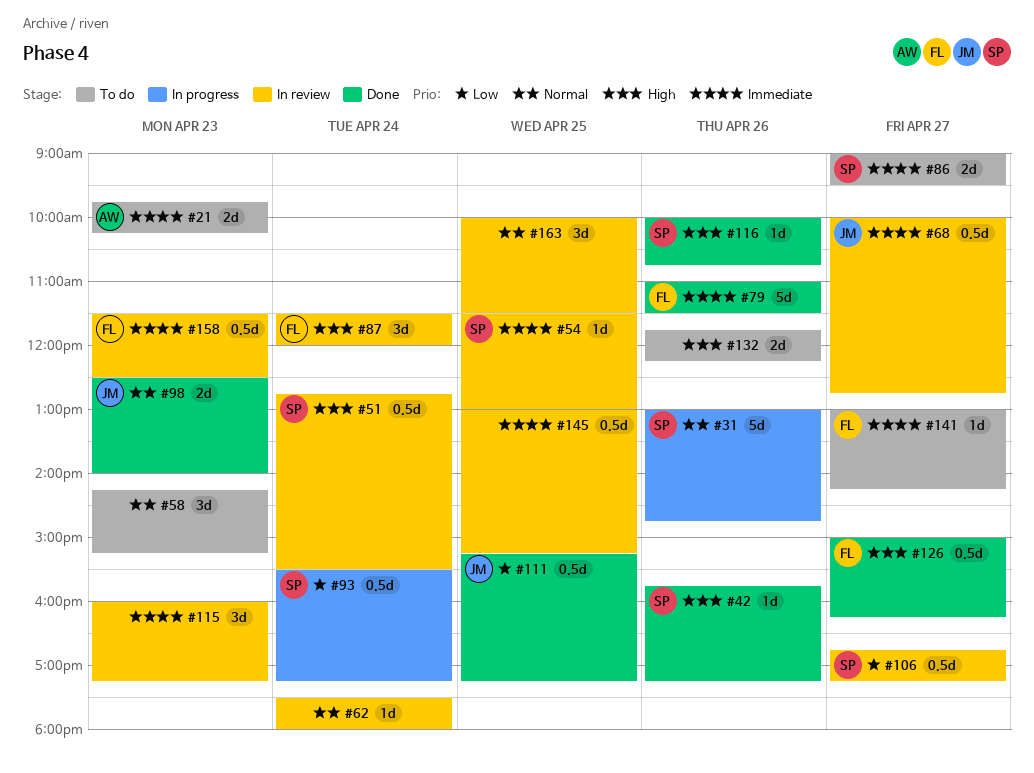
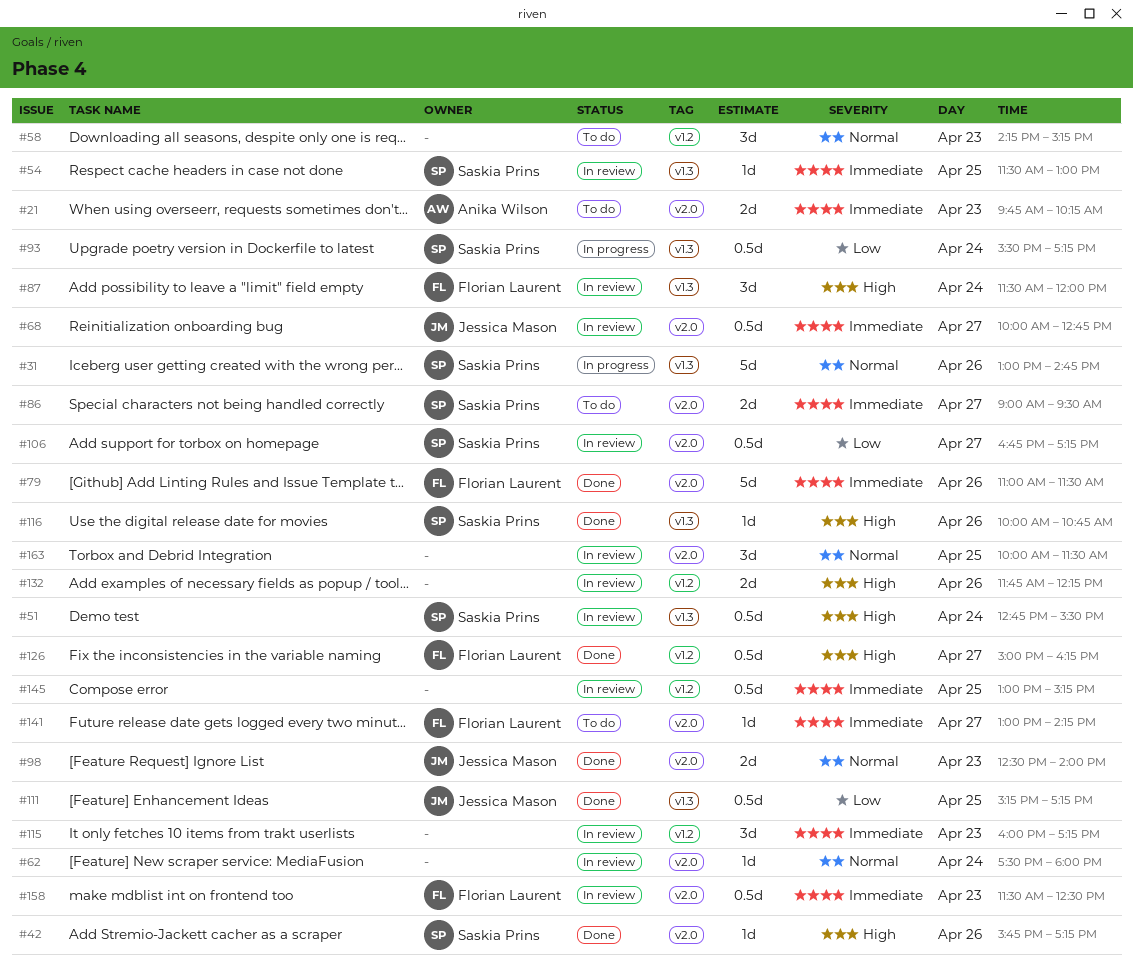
#132, status: To do -> In review

